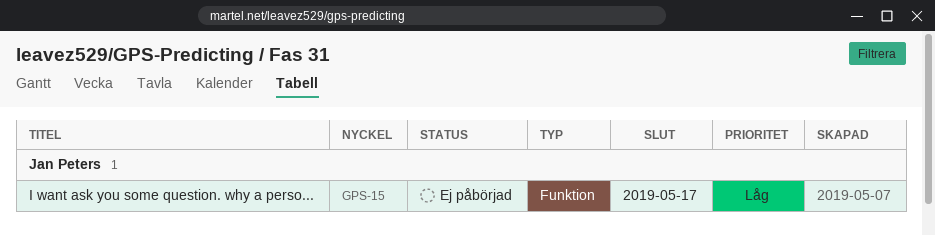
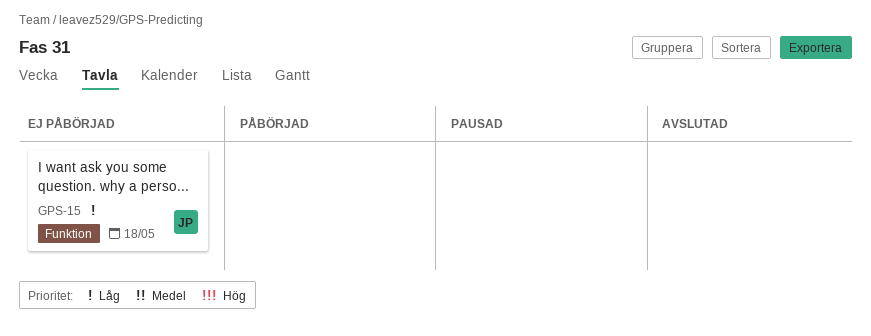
GPS-15, due: May 17 -> May 18

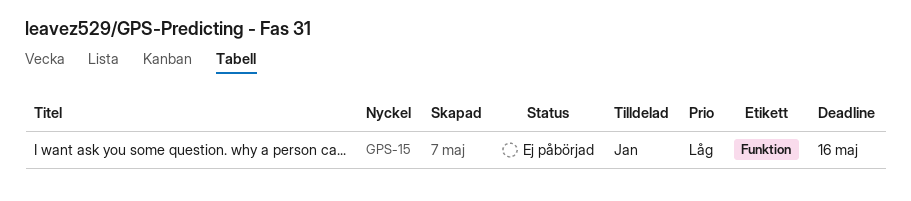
GPS-15, due: May 18 -> May 16

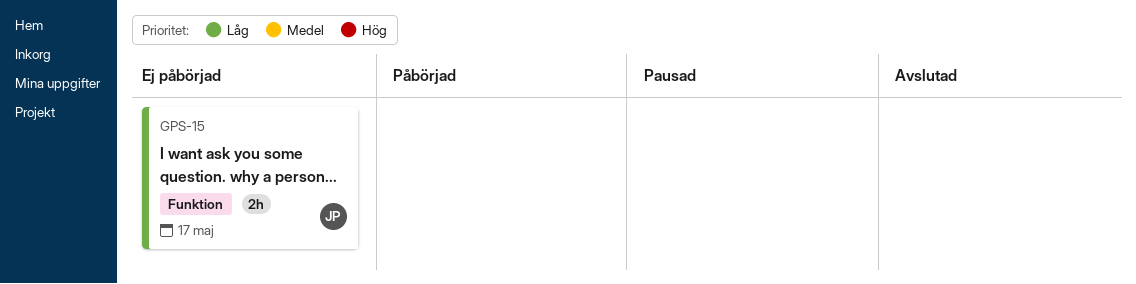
GPS-15, due: May 16 -> May 17

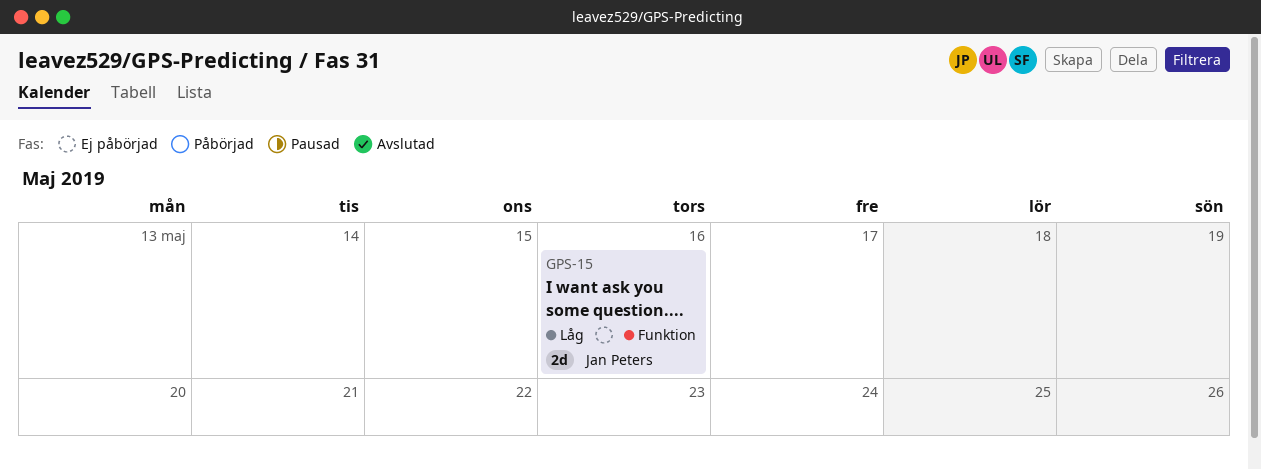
GPS-15, estimate: 2h -> 2d
GPS-15, due: May 17 -> May 16

